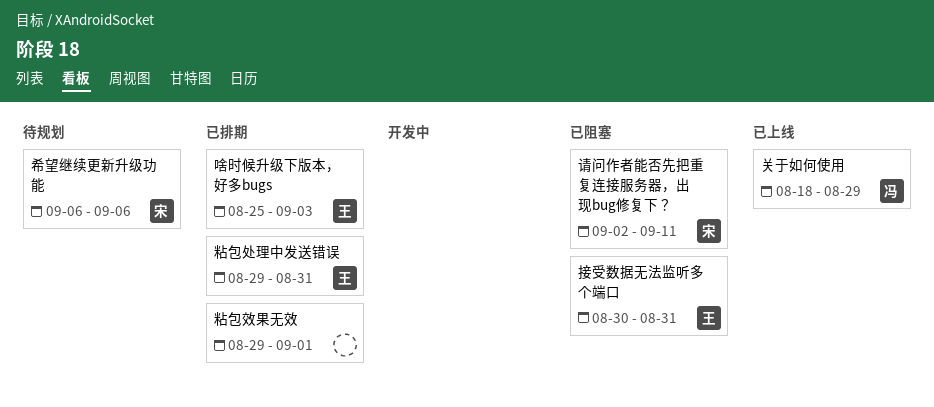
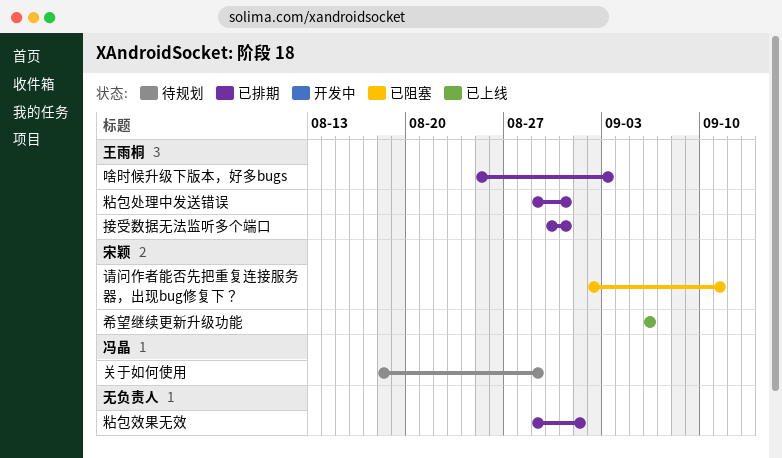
关于如何使用, status: 已上线 -> 待规划
希望继续更新升级功能, status: 待规划 -> 已上线
接受数据无法监听多个端口, status: 已阻塞 -> 已排期

